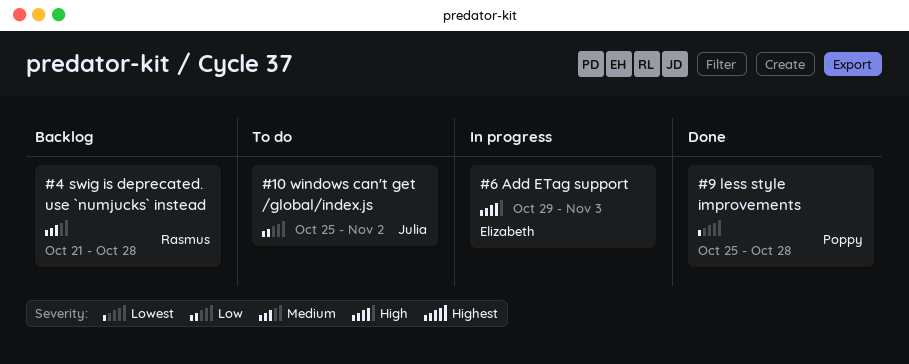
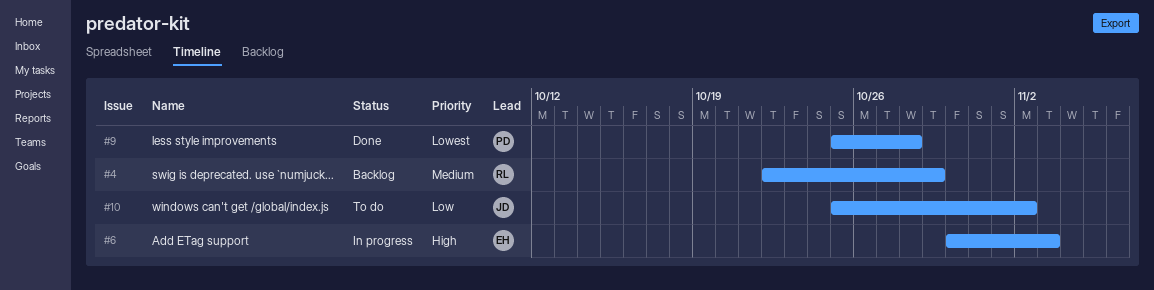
#4, start: Oct 21 -> Oct 22
#4, due: Oct 28 -> Oct 29
#6, start: Oct 29 -> Oct 30

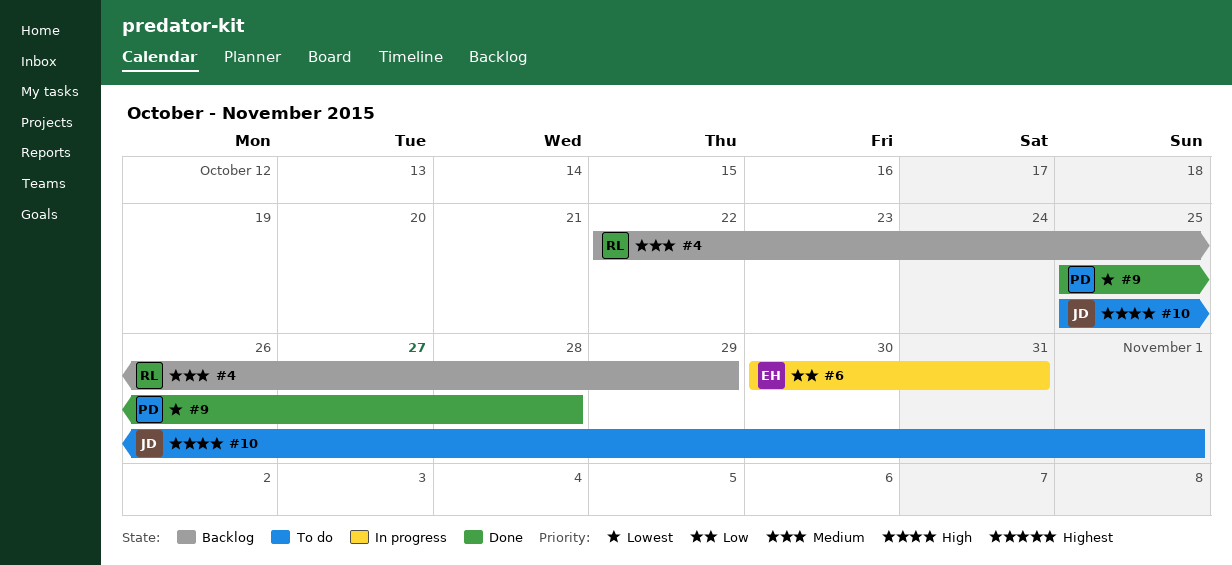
#6, priority: High -> Low
#6, due: Nov 3 -> Oct 31
#10, priority: Low -> High
#10, due: Nov 2 -> Nov 1

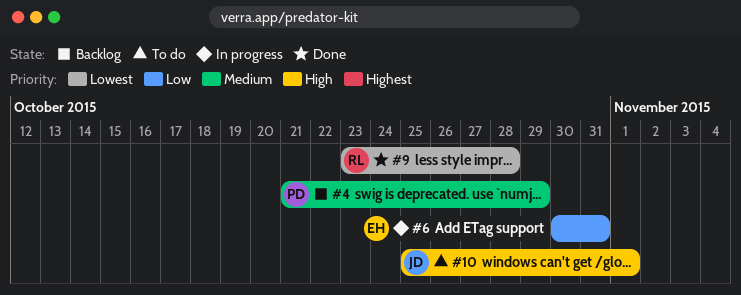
#4, owner: RL -> PD
#4, start: Oct 22 -> Oct 21
#9, owner: PD -> RL
#9, start: Oct 25 -> Oct 23

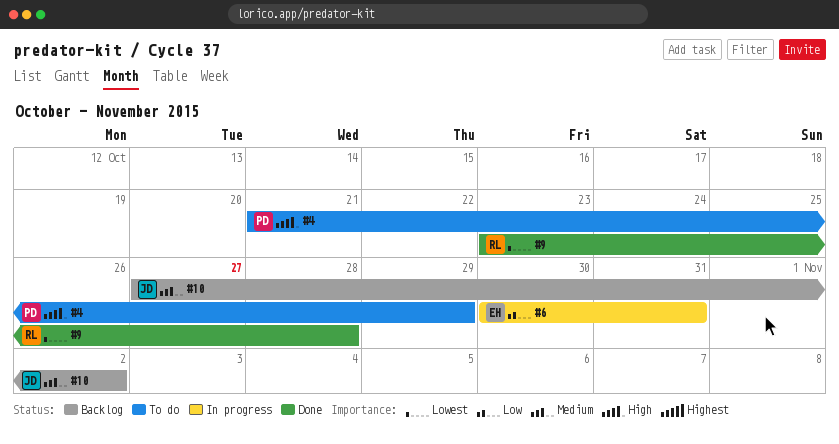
#4, status: Backlog -> To do
#4, priority: Medium -> High
#10, status: To do -> Backlog
#10, priority: High -> Medium
#10, start: Oct 25 -> Oct 27
#10, due: Nov 1 -> Nov 2

